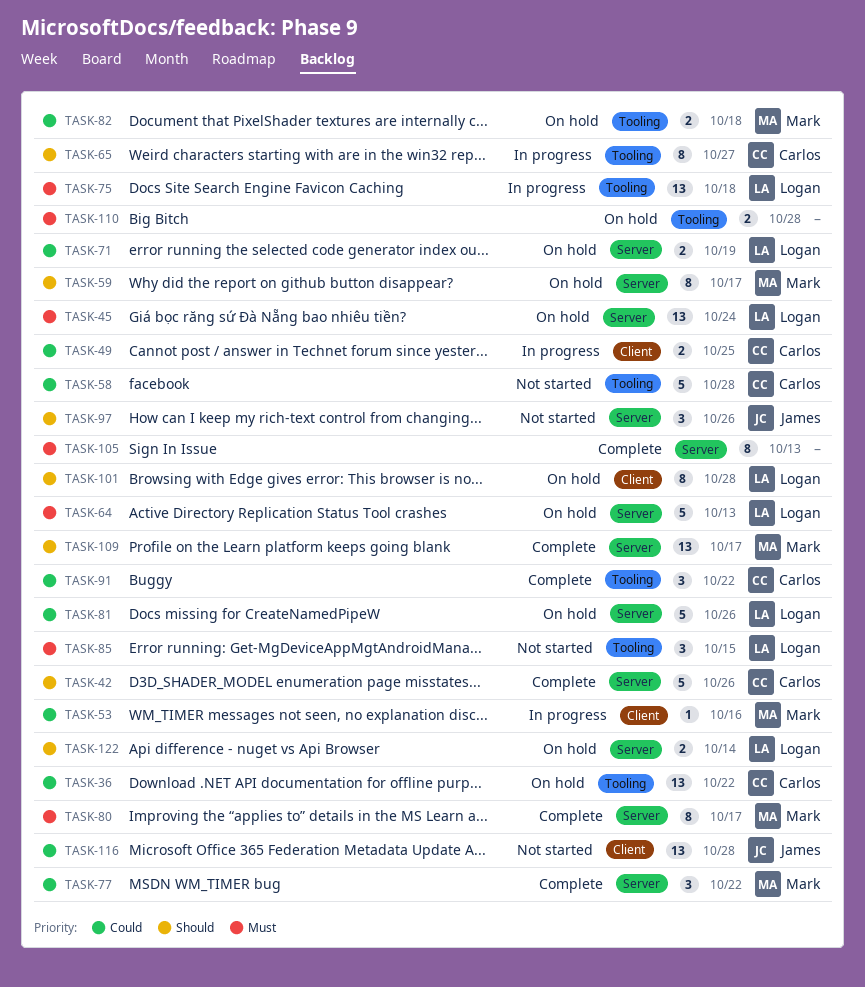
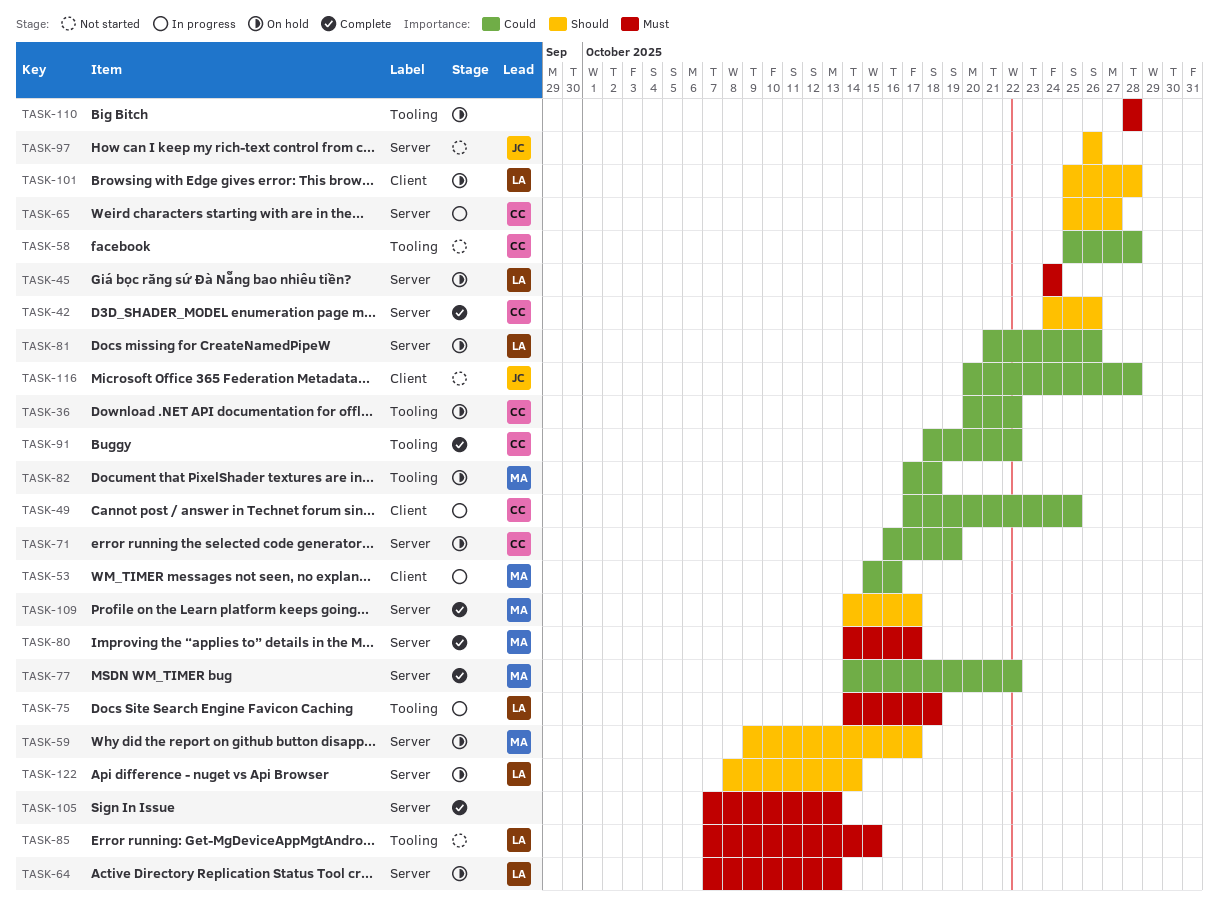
TASK-65, label: Tooling -> Server
TASK-71, owner: Logan -> Carlos

